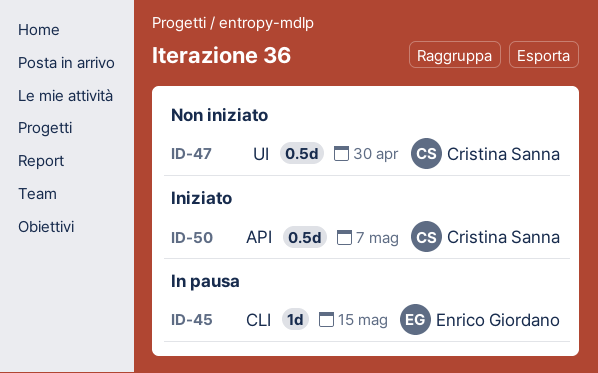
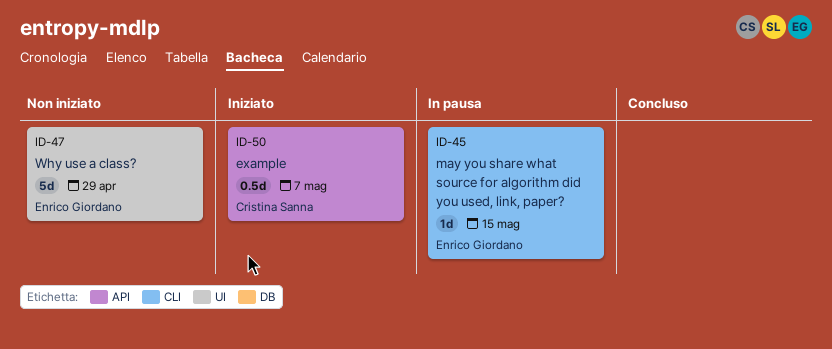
ID-47, owner: Cristina Sanna -> Enrico Giordano
ID-47, estimate: 0.5d -> 5d
ID-47, due: Apr 30 -> Apr 29

